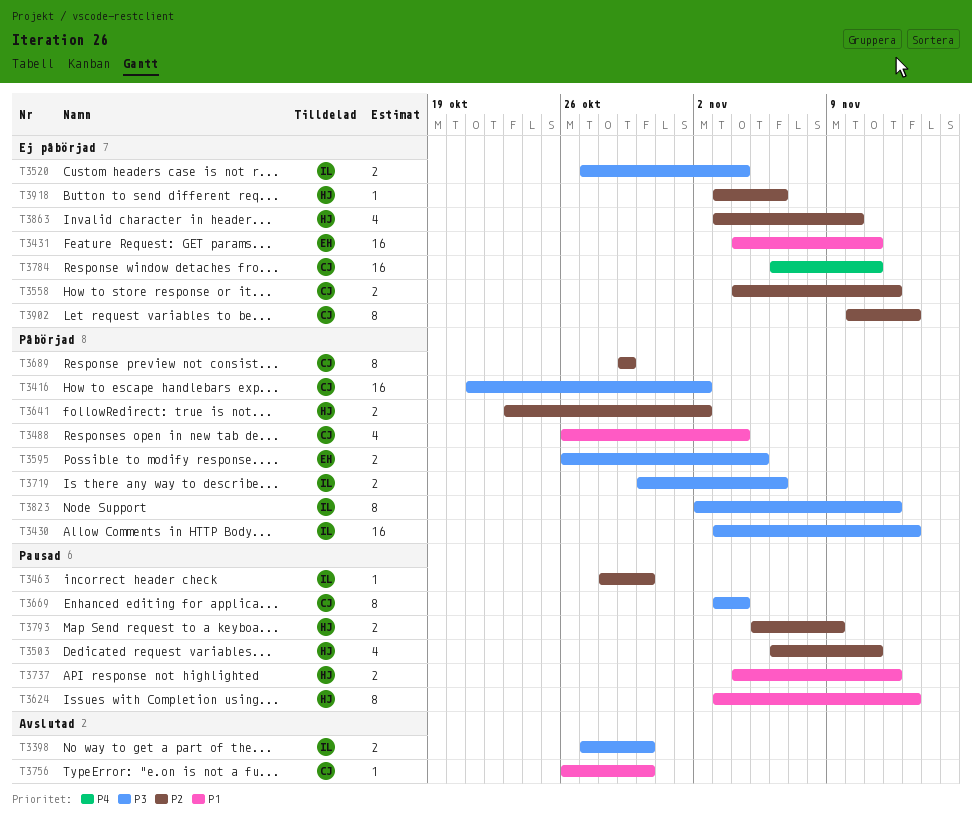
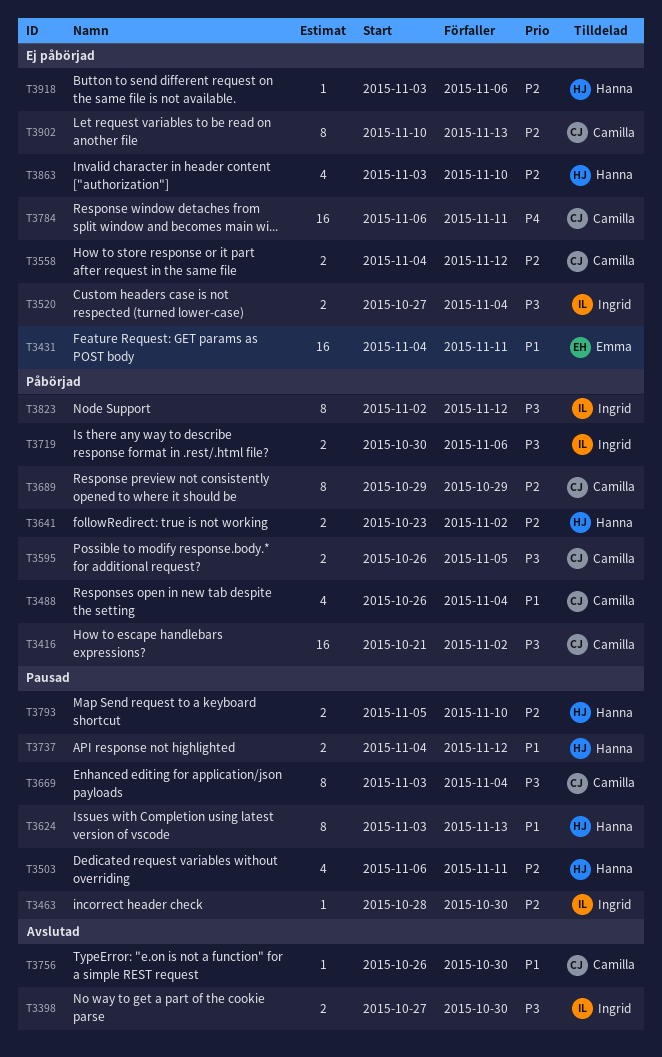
T3430: present -> none
T3595, owner: Emma -> Camilla
T3793, due: Nov 9 -> Nov 10

